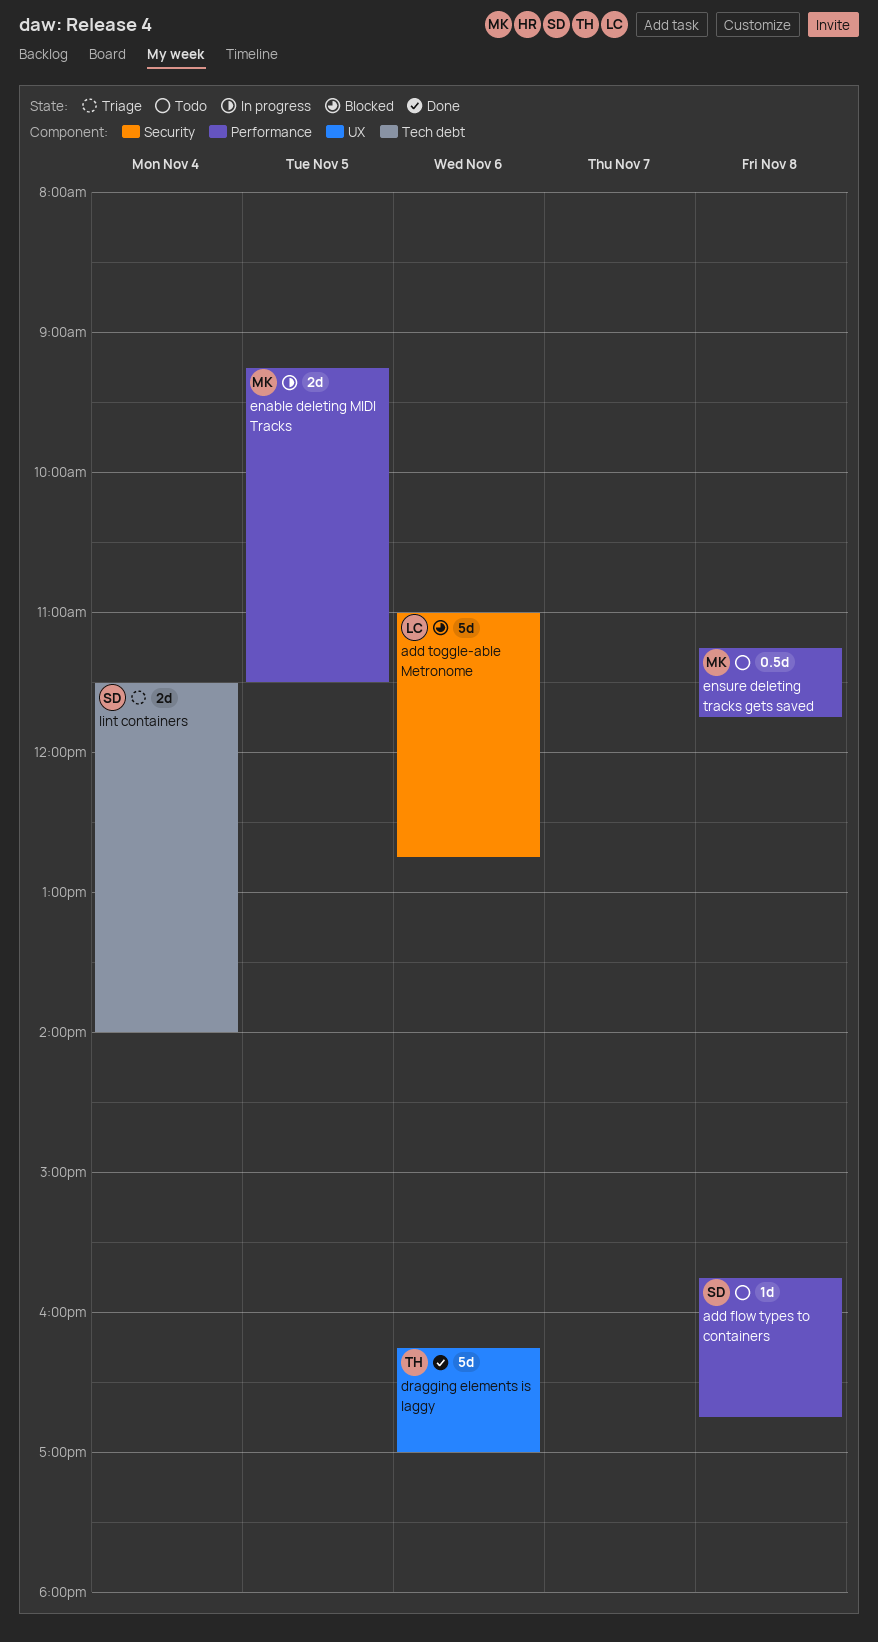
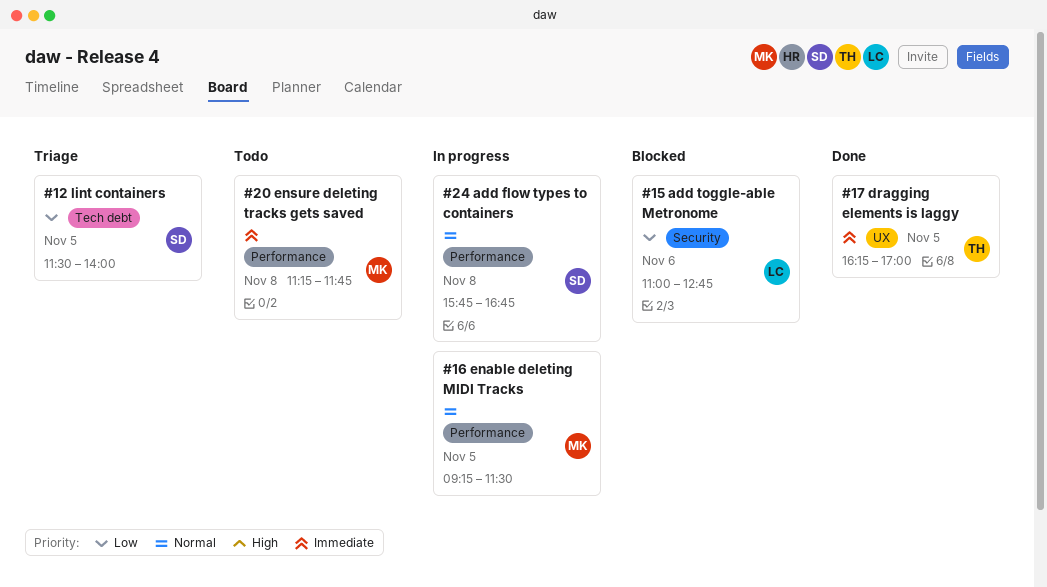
add flow types to containers, status: Todo -> In progress
dragging elements is laggy, day: Nov 6 -> Nov 5
lint containers, day: Nov 4 -> Nov 5

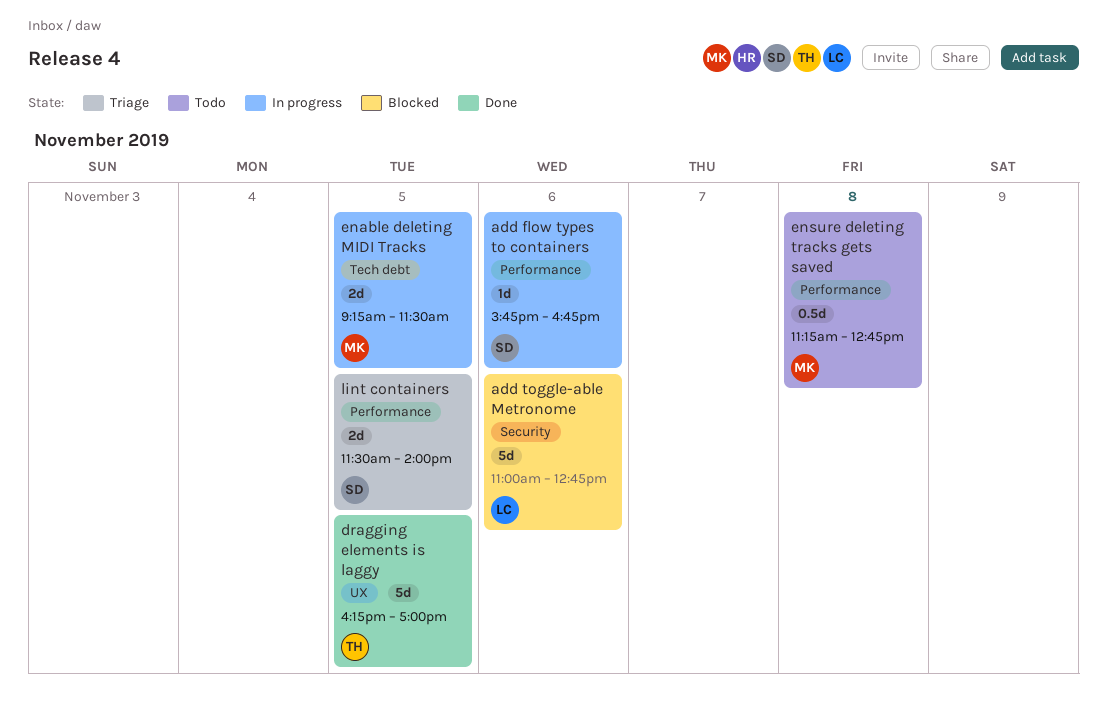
add flow types to containers, day: Nov 8 -> Nov 6
enable deleting MIDI Tracks, label: Performance -> Tech debt
ensure deleting tracks gets saved, ends: 11:45 -> 12:45
lint containers, label: Tech debt -> Performance

